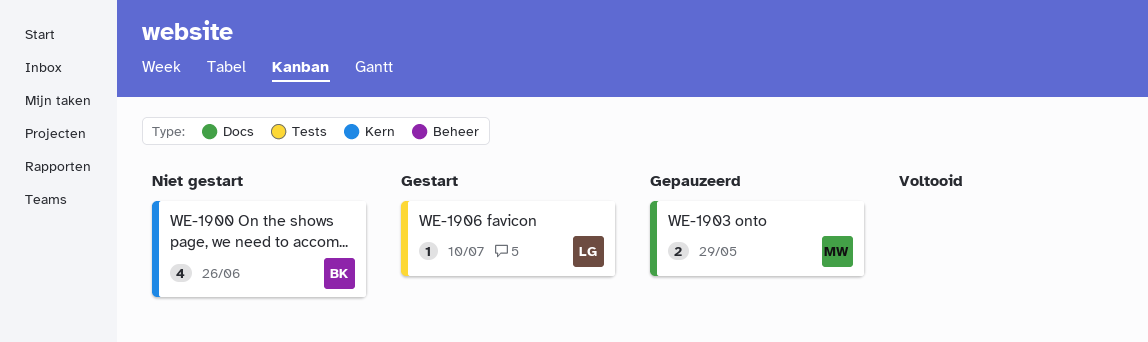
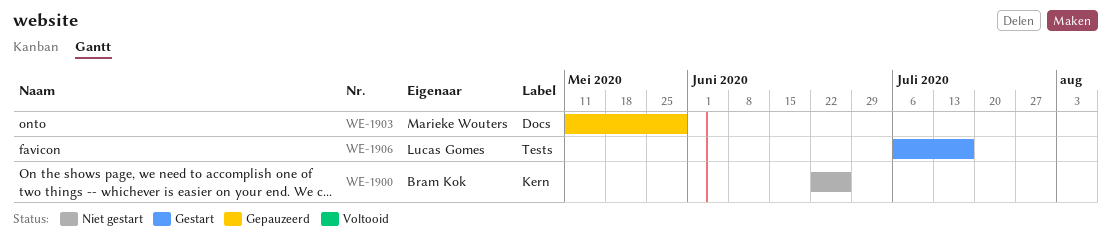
WE-1906, due: Jul 10 -> Jul 17

